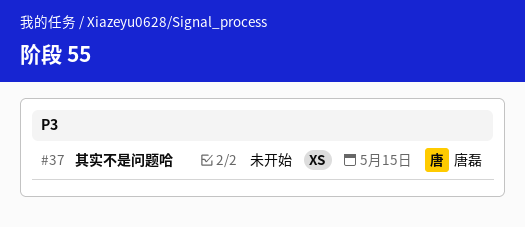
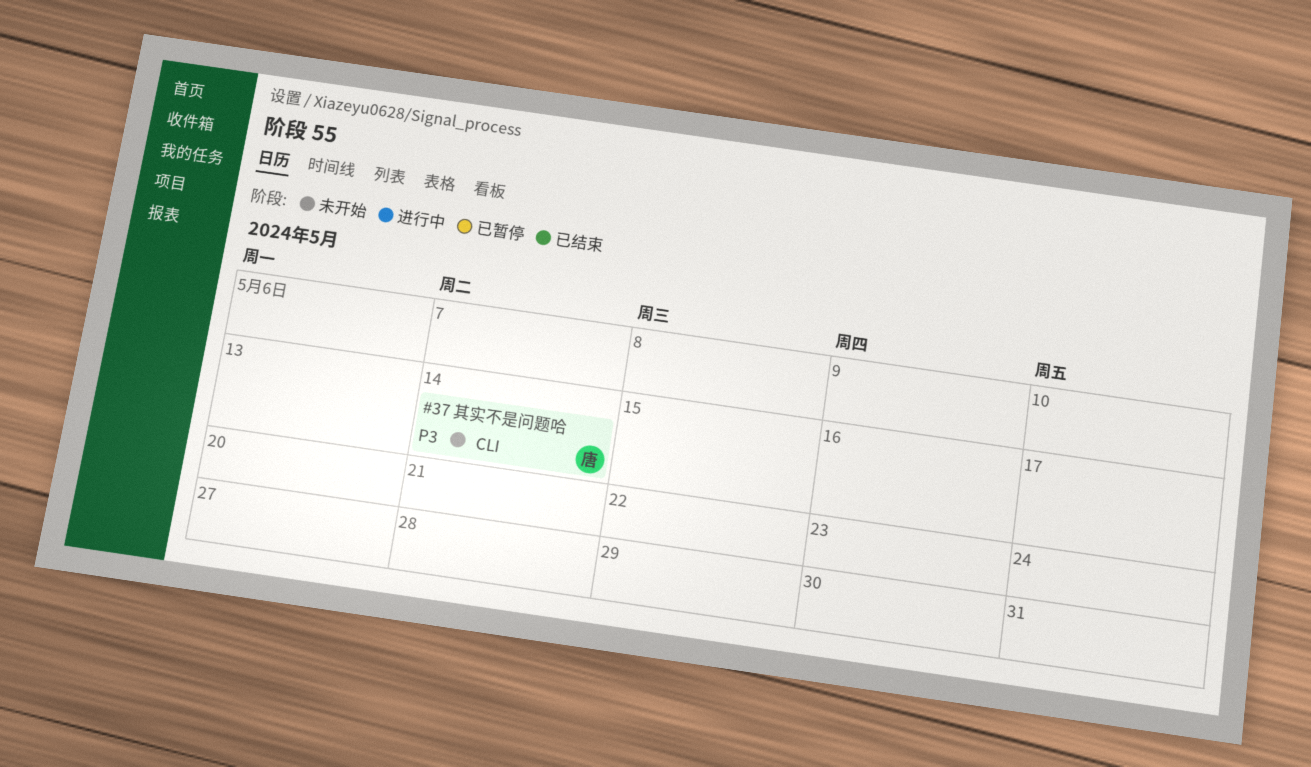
#37, due: May 15 -> May 14

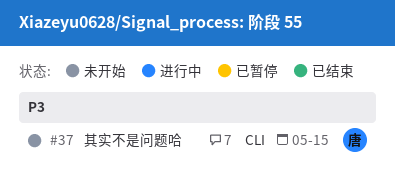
#37, due: May 14 -> May 15

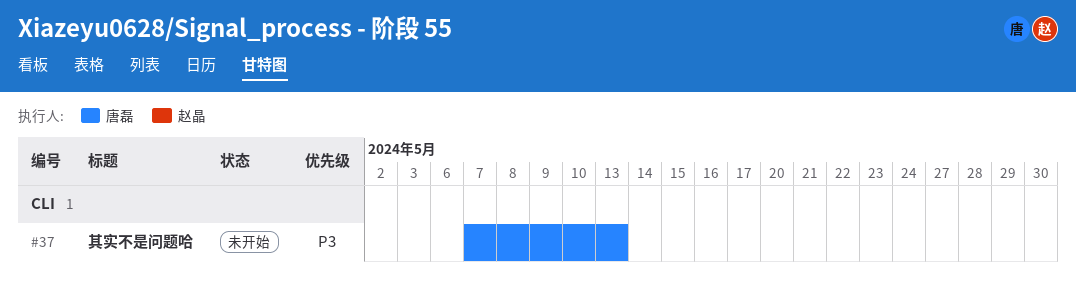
#37, due: May 15 -> May 13

